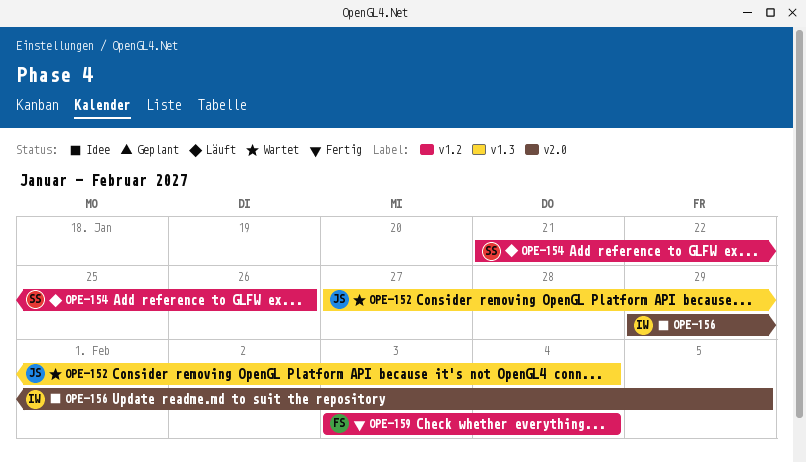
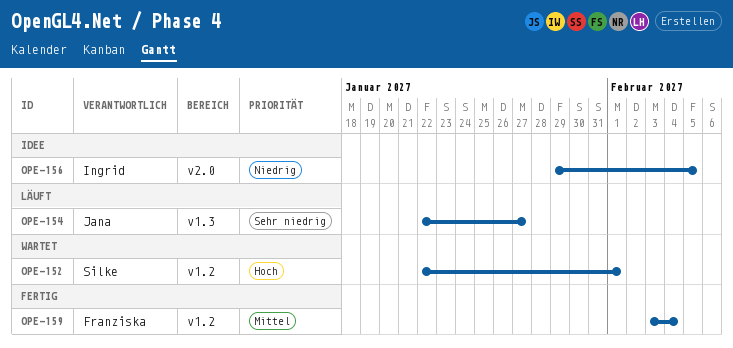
OPE-152, owner: Jana -> Silke
OPE-152, label: v1.3 -> v1.2
OPE-152, start: Jan 27 -> Jan 22
OPE-152, due: Feb 4 -> Feb 1
OPE-154, owner: Silke -> Jana
OPE-154, label: v1.2 -> v1.3
OPE-154, start: Jan 21 -> Jan 22
OPE-154, due: Jan 26 -> Jan 27

